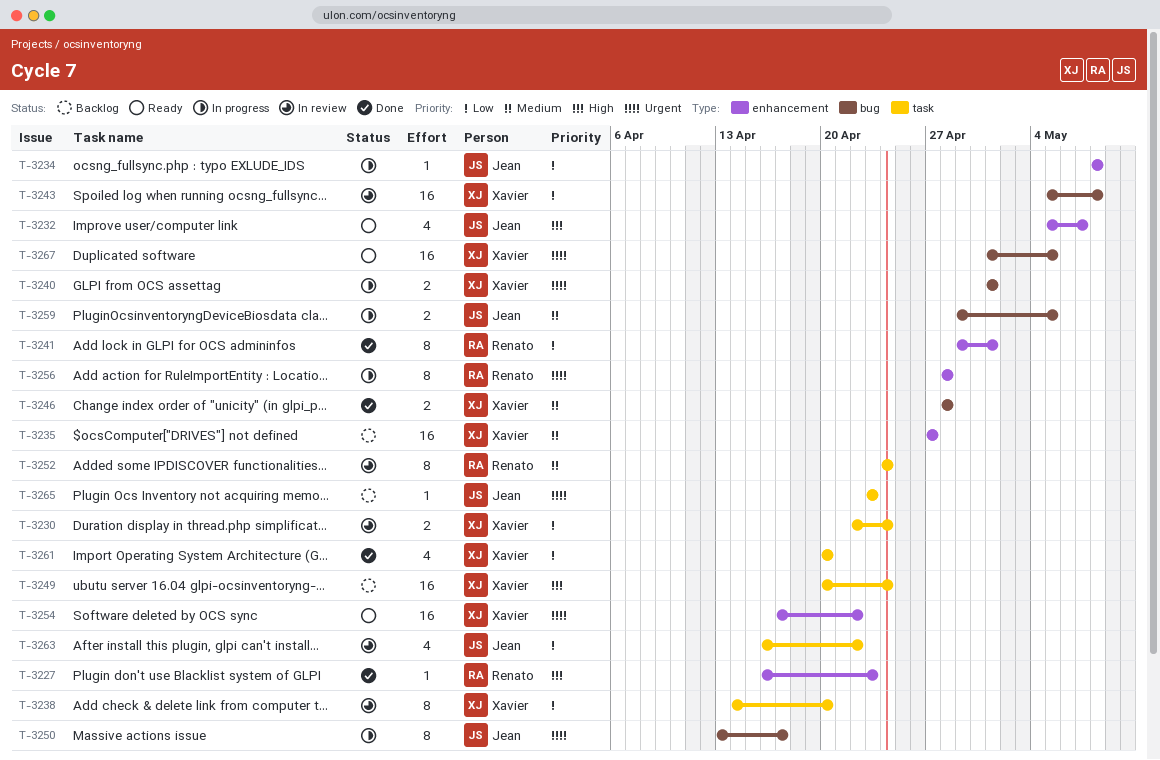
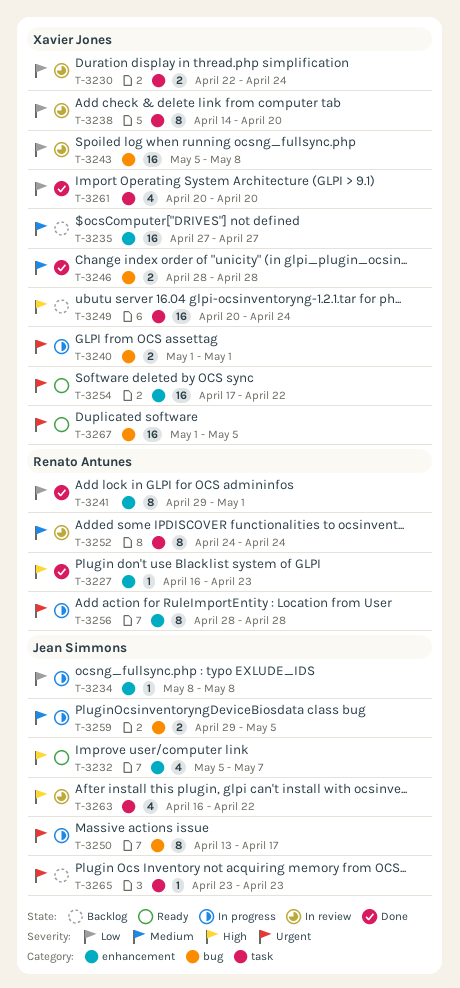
T-3263, priority: Low -> High

